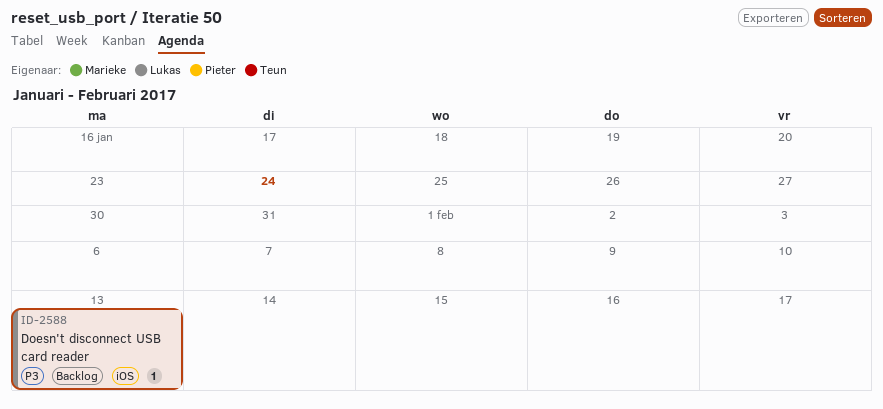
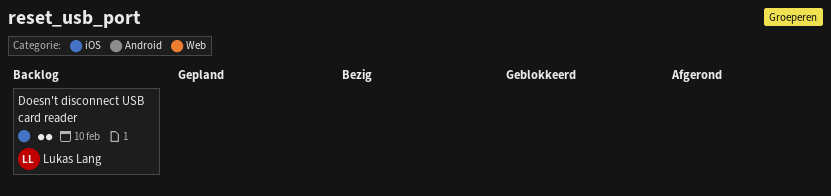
Doesn't disconnect USB card reader, estimate: 1 -> 2
Doesn't disconnect USB card reader, due: Feb 13 -> Feb 10

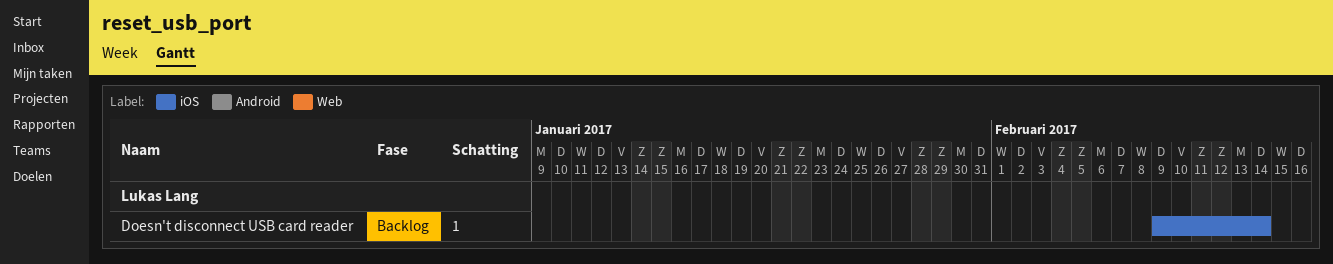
Doesn't disconnect USB card reader, estimate: 2 -> 1
Doesn't disconnect USB card reader, due: Feb 10 -> Feb 14

